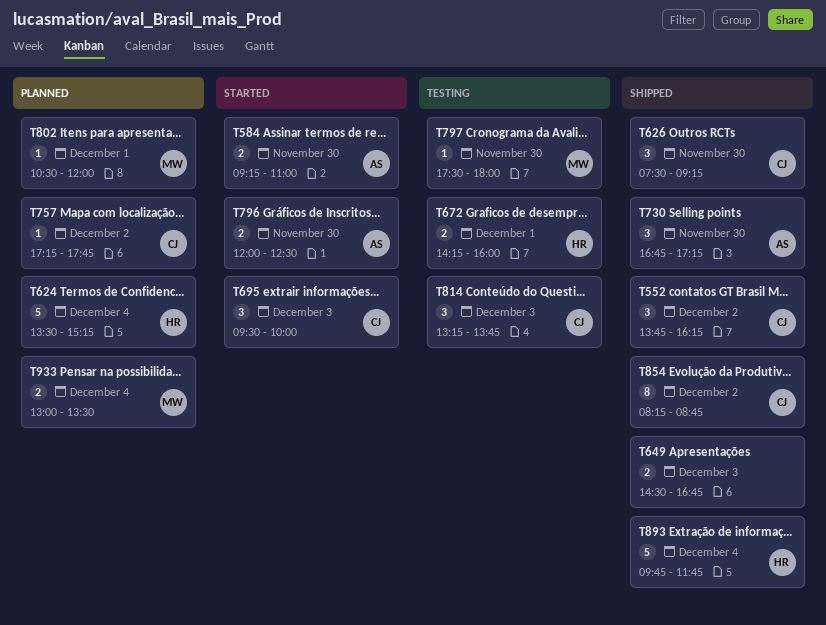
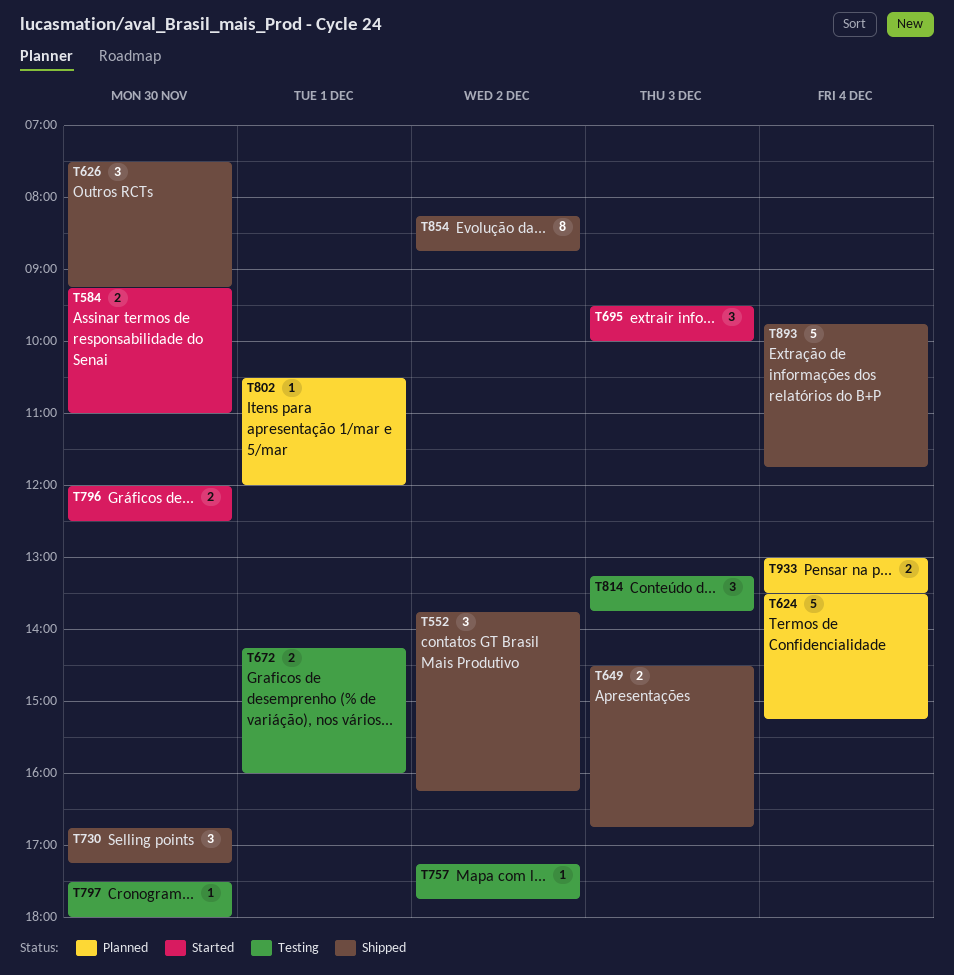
T757, status: Planned -> Testing

